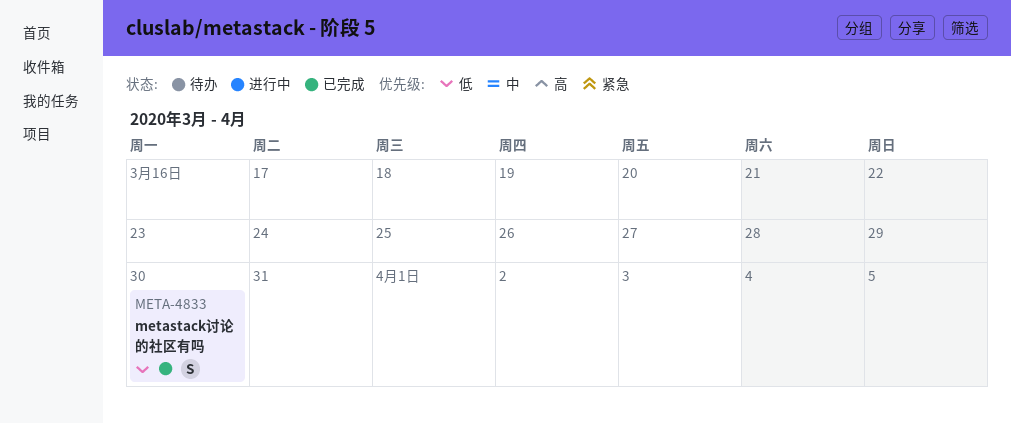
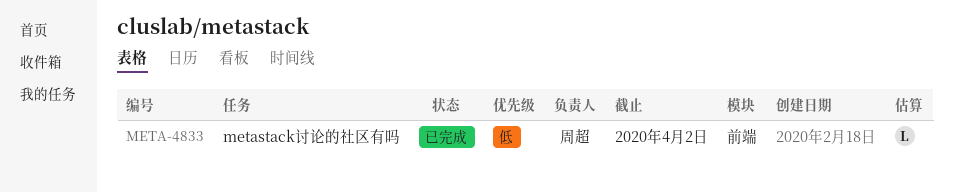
META-4833, estimate: S -> L
META-4833, due: Mar 30 -> Apr 2

